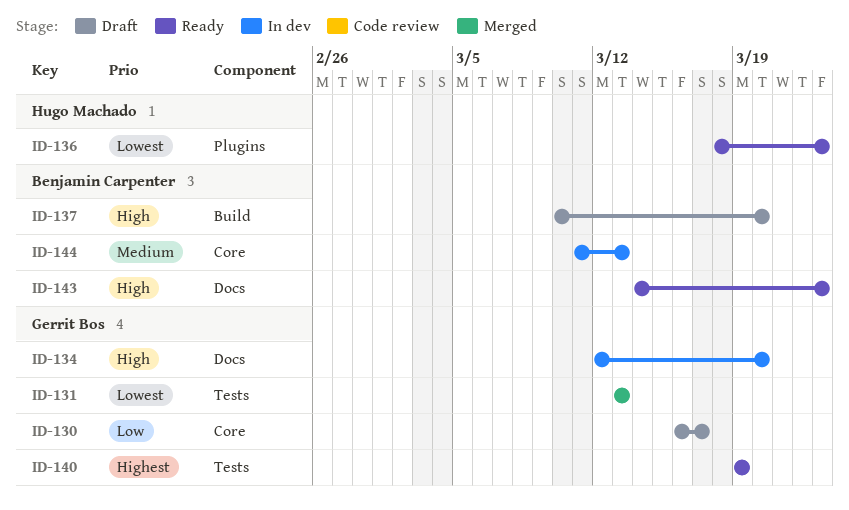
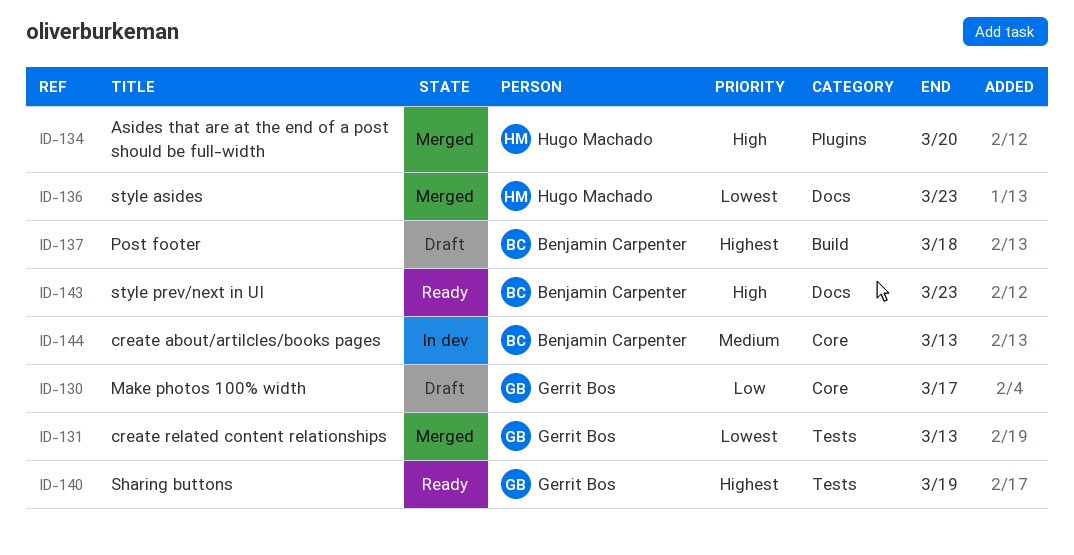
ID-134, status: In dev -> Merged
ID-134, owner: Gerrit Bos -> Hugo Machado
ID-134, label: Docs -> Plugins
ID-136, status: Ready -> Merged
ID-136, label: Plugins -> Docs
ID-137, priority: High -> Highest
ID-137, due: Mar 20 -> Mar 18

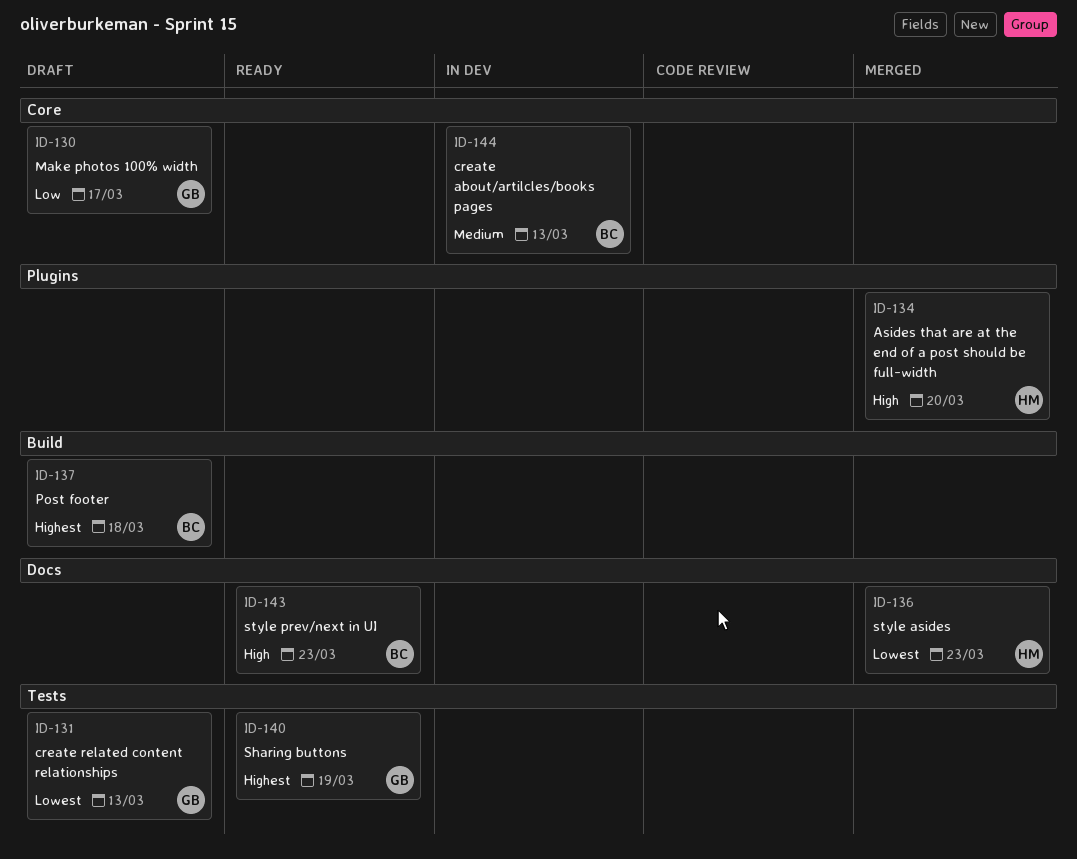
ID-131, status: Merged -> Draft

